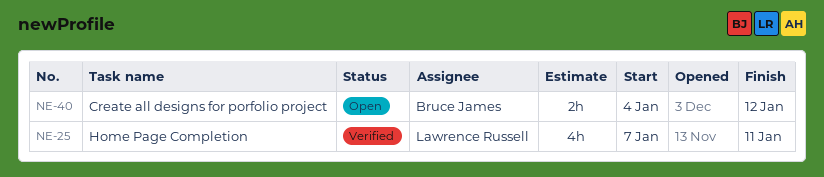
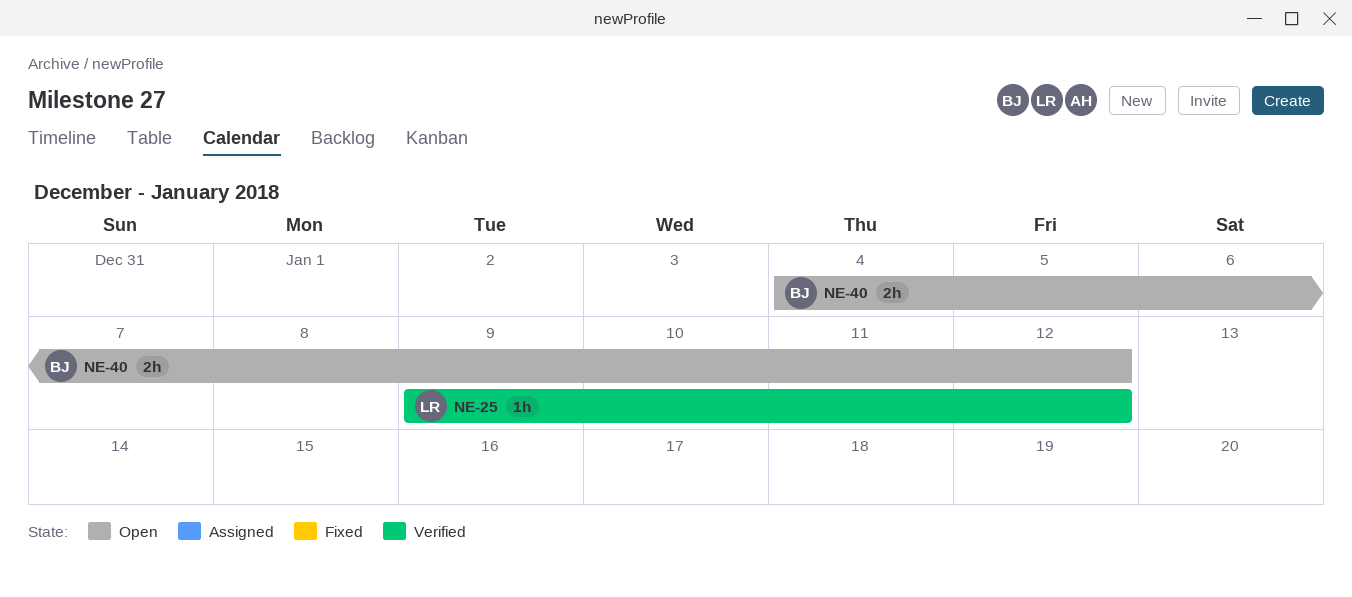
NE-25, estimate: 4h -> 1h
NE-25, start: Jan 7 -> Jan 9
NE-25, due: Jan 11 -> Jan 12

